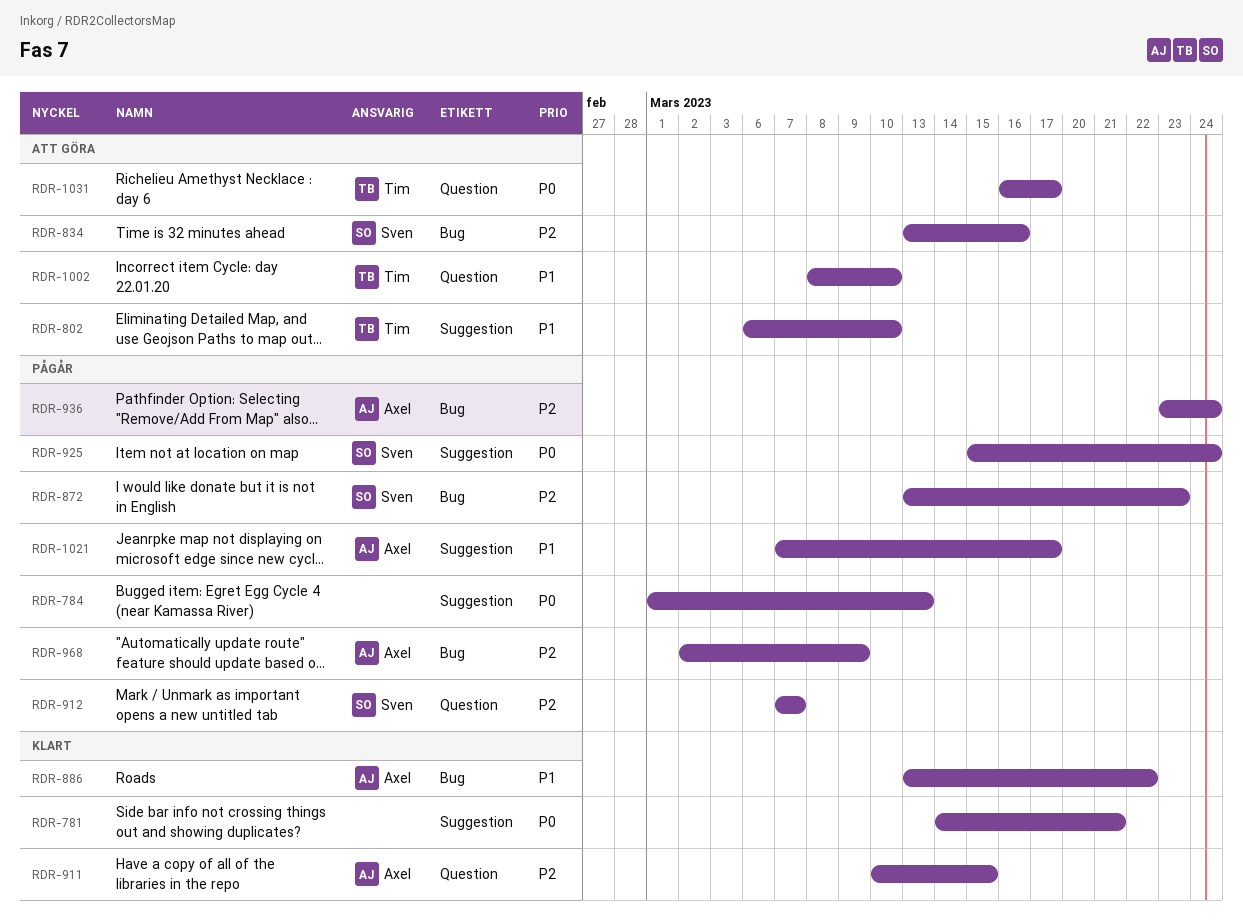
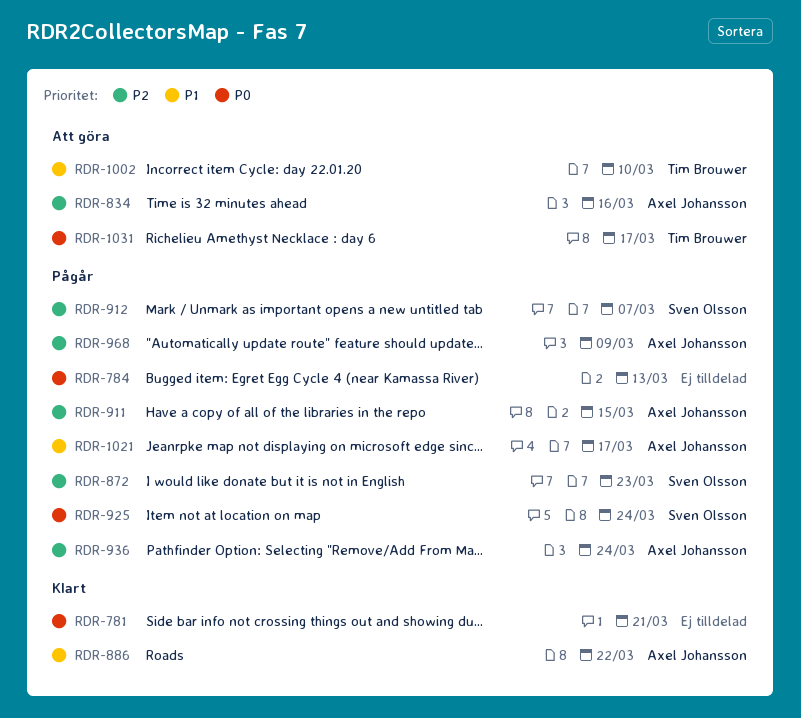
RDR-802: present -> none
RDR-834, owner: Sven Olsson -> Axel Johansson
RDR-911, status: Klart -> Pågår

